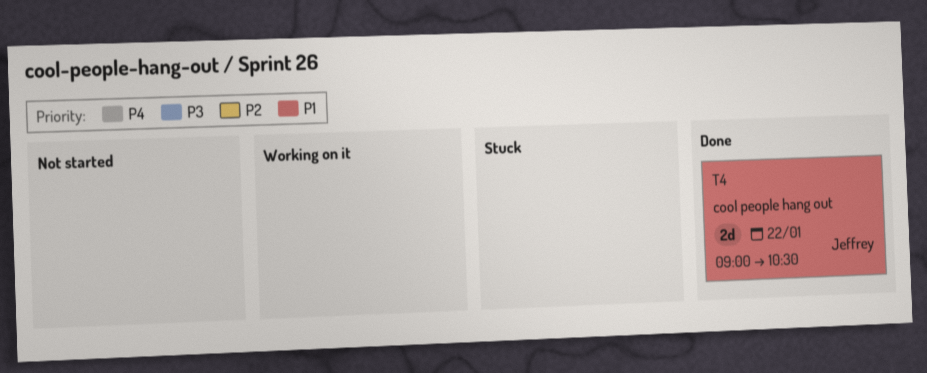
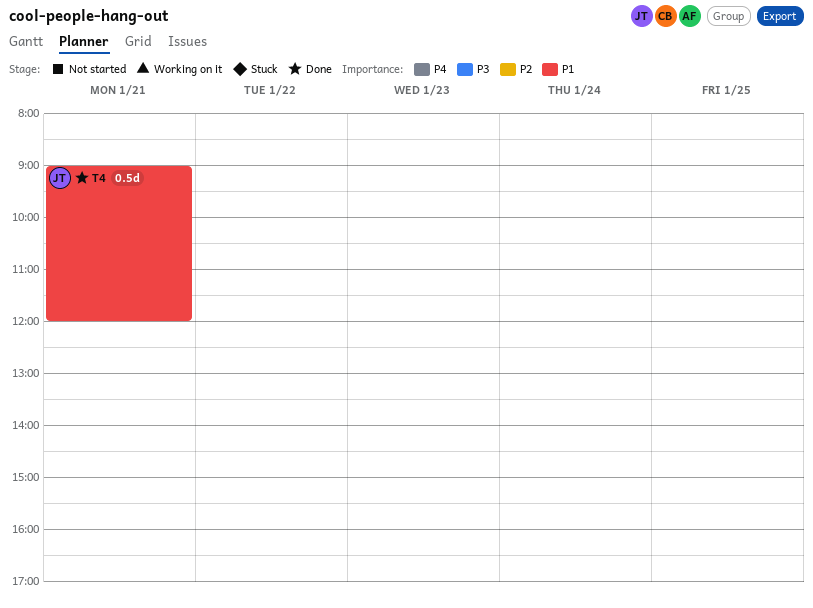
T4, estimate: 2d -> 0.5d
T4, day: Jan 22 -> Jan 21
T4, ends: 10:30 -> 12:00

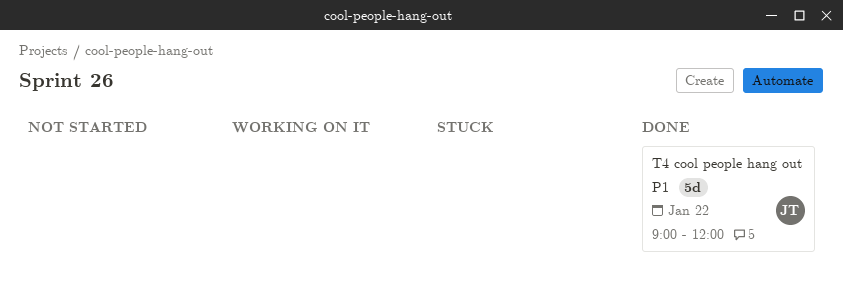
T4, estimate: 0.5d -> 5d
T4, day: Jan 21 -> Jan 22

